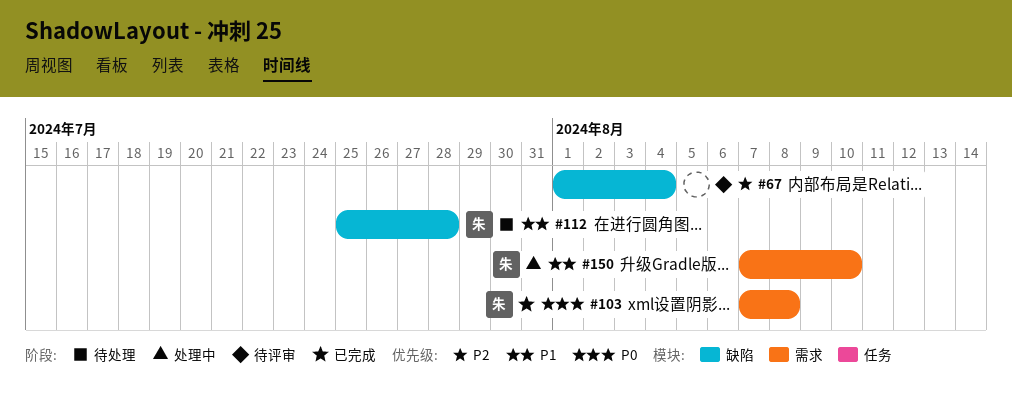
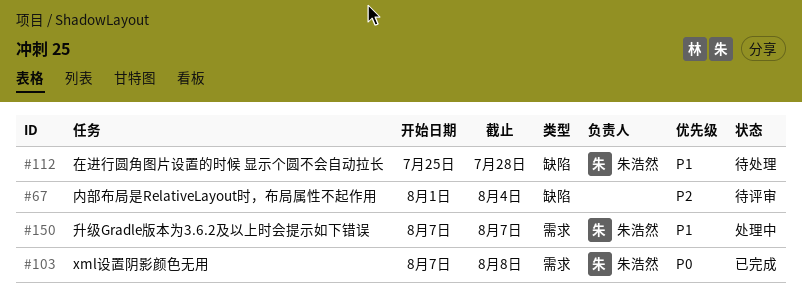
#150, due: Aug 10 -> Aug 7

